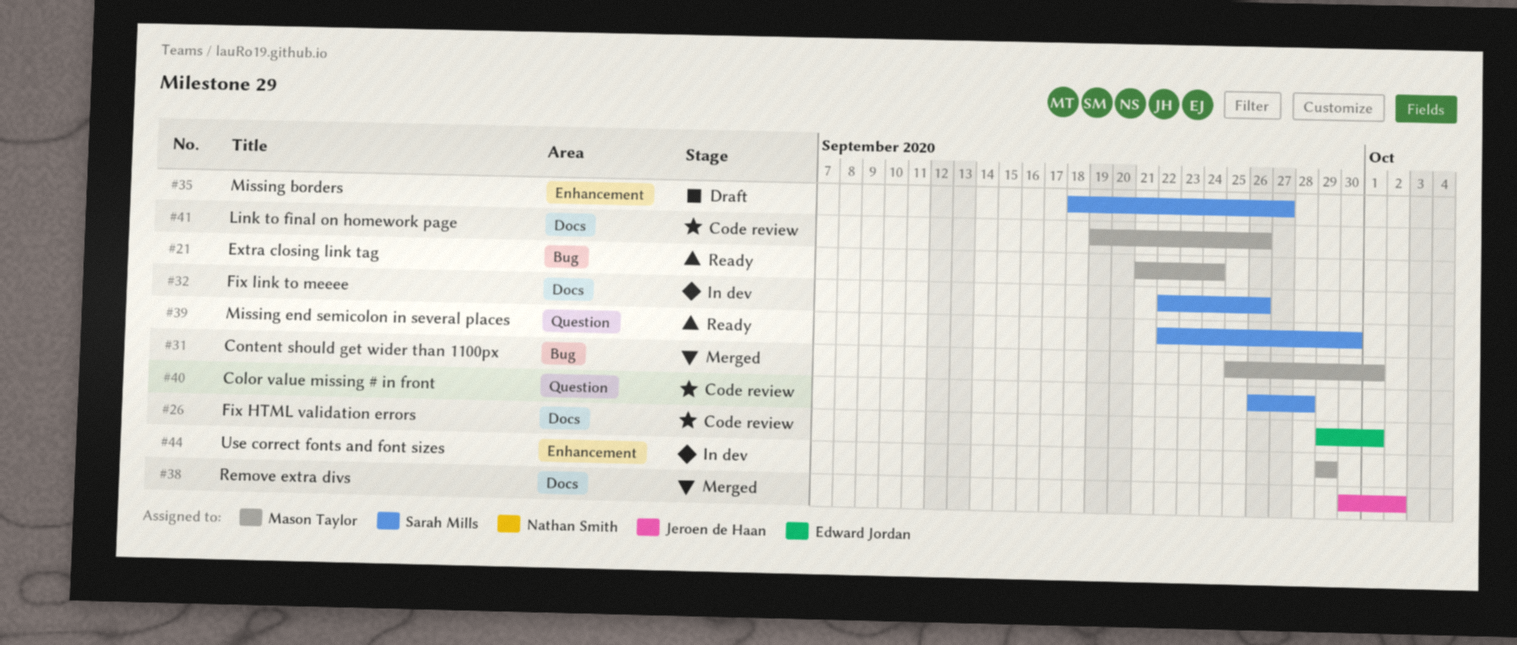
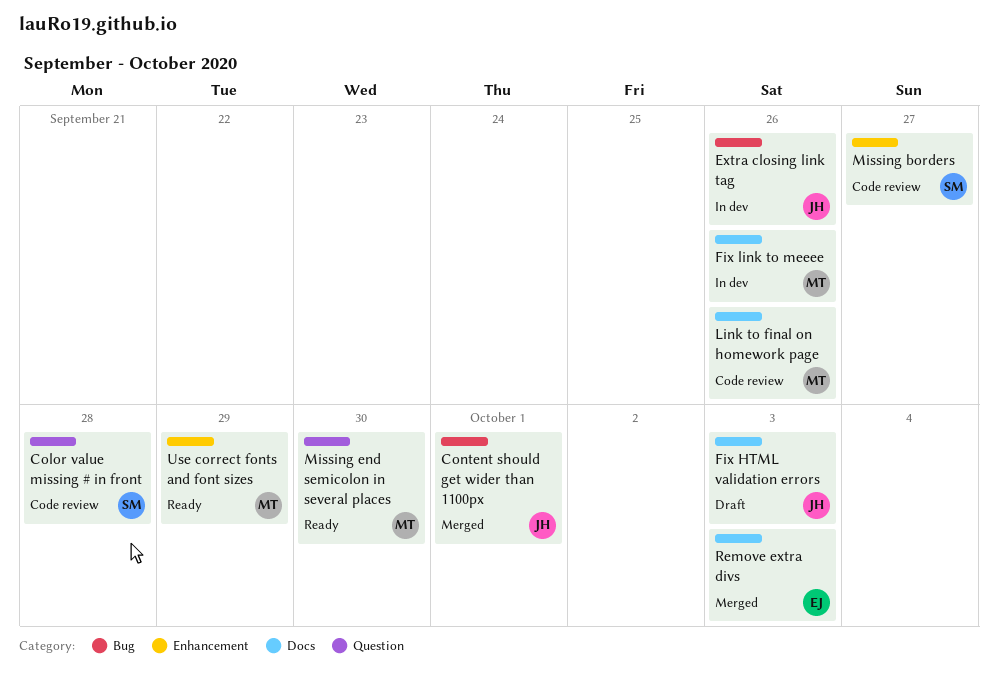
Content should get wider than 1100px, owner: Mason Taylor -> Jeroen de Haan
Extra closing link tag, status: Ready -> In dev
Extra closing link tag, owner: Mason Taylor -> Jeroen de Haan
Extra closing link tag, due: Sep 24 -> Sep 26
Fix HTML validation errors, status: Code review -> Draft
Fix HTML validation errors, owner: Edward Jordan -> Jeroen de Haan
Fix HTML validation errors, due: Oct 1 -> Oct 3
Fix link to meeee, owner: Sarah Mills -> Mason Taylor
Missing borders, status: Draft -> Code review
Missing end semicolon in several places, owner: Sarah Mills -> Mason Taylor
Remove extra divs, owner: Jeroen de Haan -> Edward Jordan
Remove extra divs, due: Oct 2 -> Oct 3
Use correct fonts and font sizes, status: In dev -> Ready

